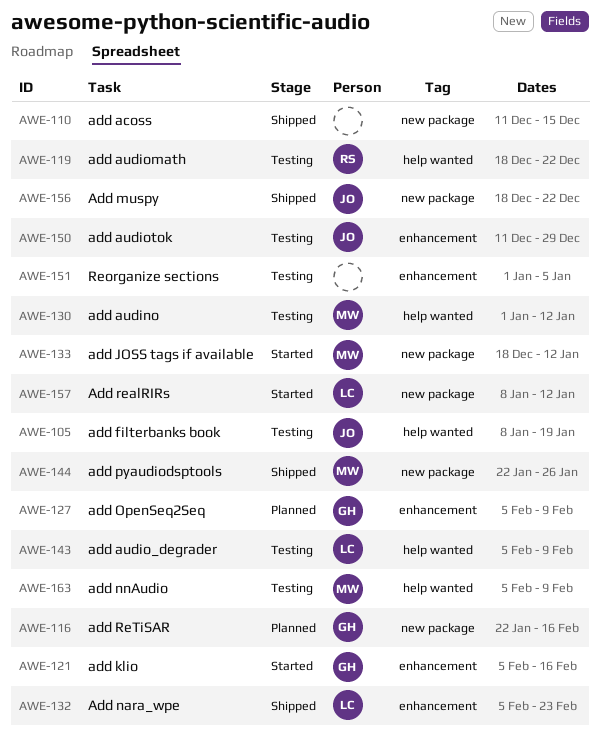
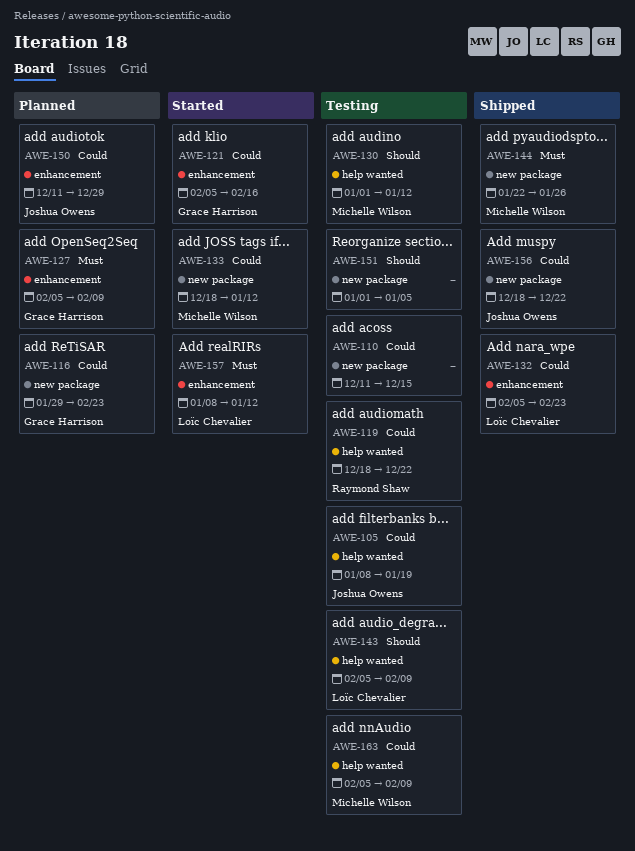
AWE-110, status: Shipped -> Testing
AWE-116, start: Jan 22 -> Jan 29
AWE-116, due: Feb 16 -> Feb 23
AWE-150, status: Testing -> Planned
AWE-151, label: enhancement -> new package
AWE-157, label: new package -> enhancement

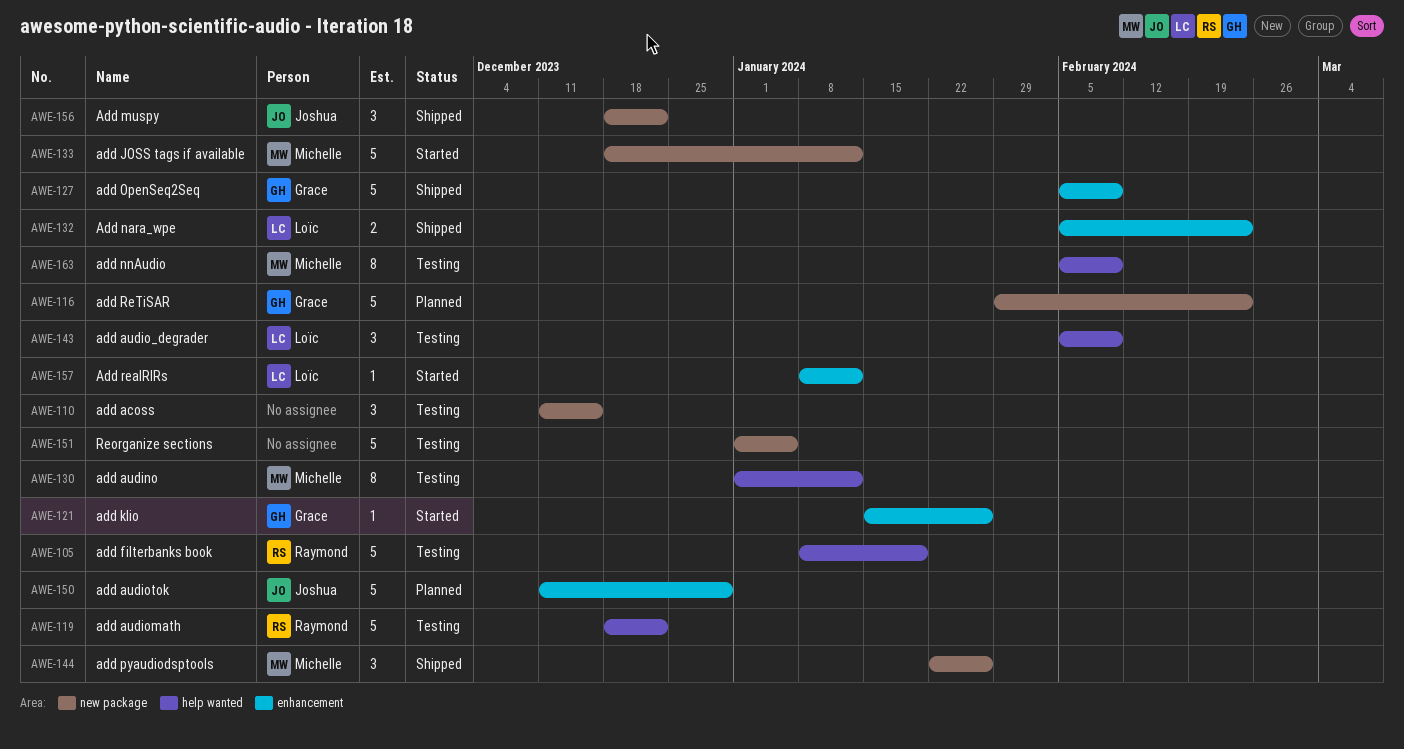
AWE-105, owner: Joshua Owens -> Raymond Shaw
AWE-121, start: Feb 5 -> Jan 15
AWE-121, due: Feb 16 -> Jan 26
AWE-127, status: Planned -> Shipped

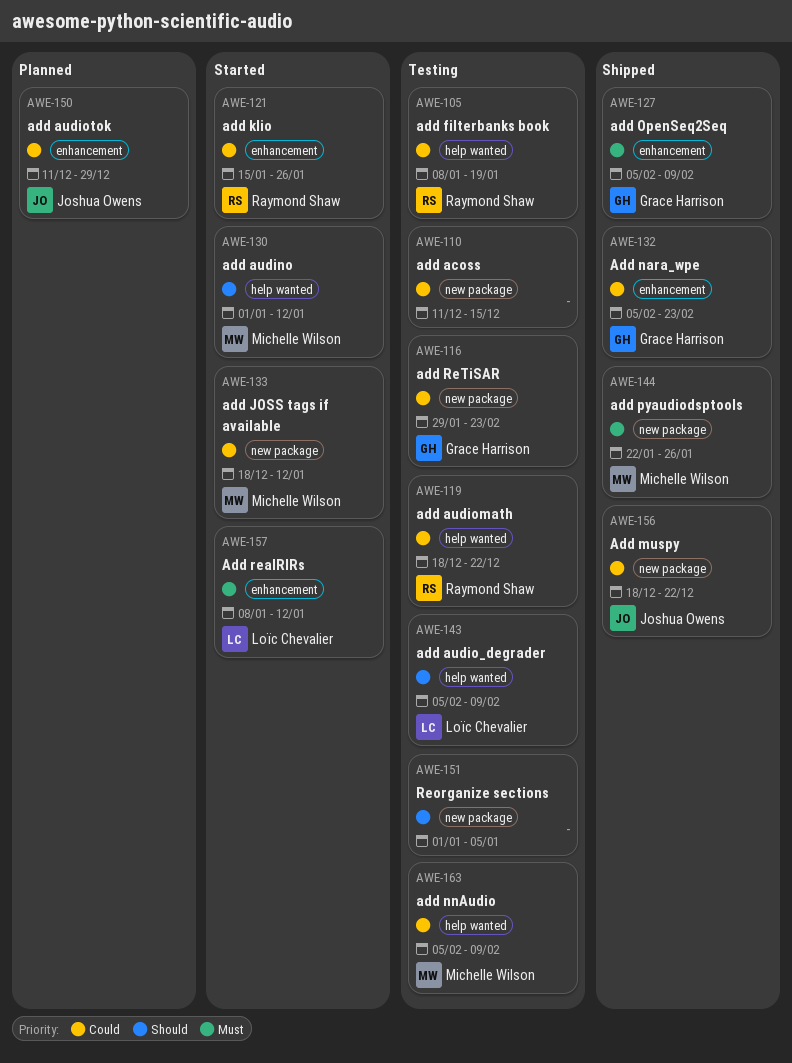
AWE-116, status: Planned -> Testing
AWE-121, owner: Grace Harrison -> Raymond Shaw
AWE-130, status: Testing -> Started
AWE-132, owner: Loïc Chevalier -> Grace Harrison

